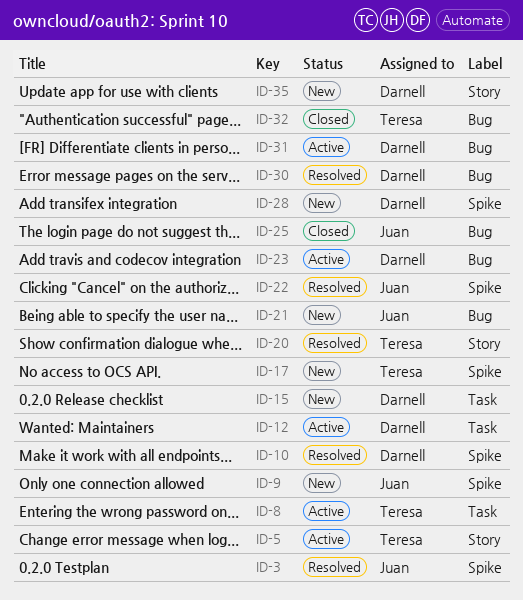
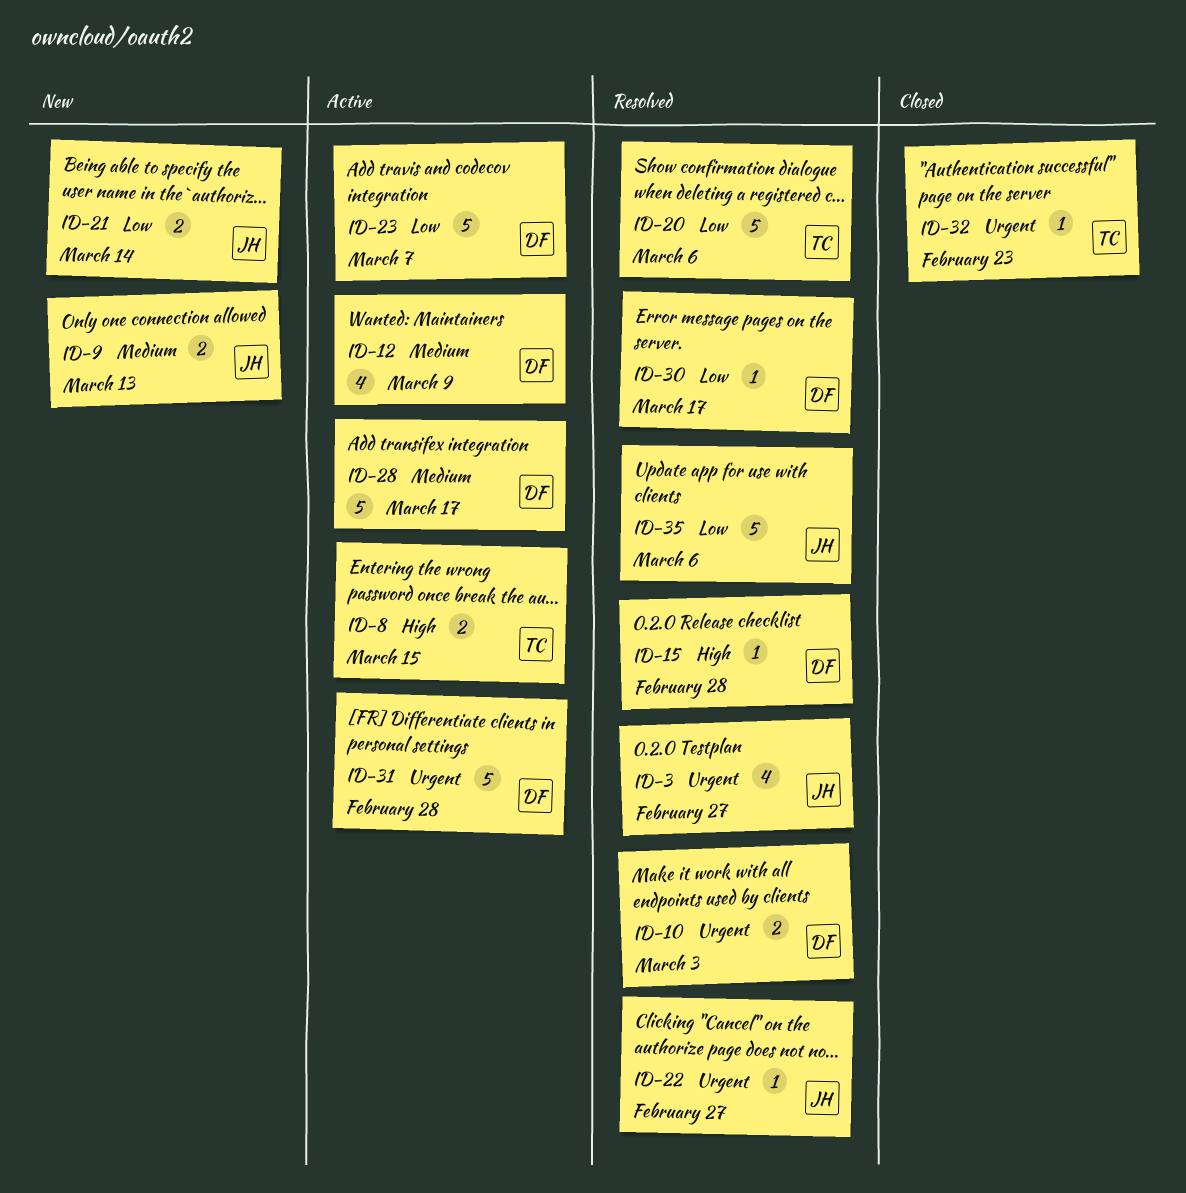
ID-5: present -> none
ID-15, status: New -> Resolved
ID-17: present -> none
ID-25: present -> none
ID-28, status: New -> Active
ID-35, status: New -> Resolved
ID-35, owner: Darnell -> Juan

